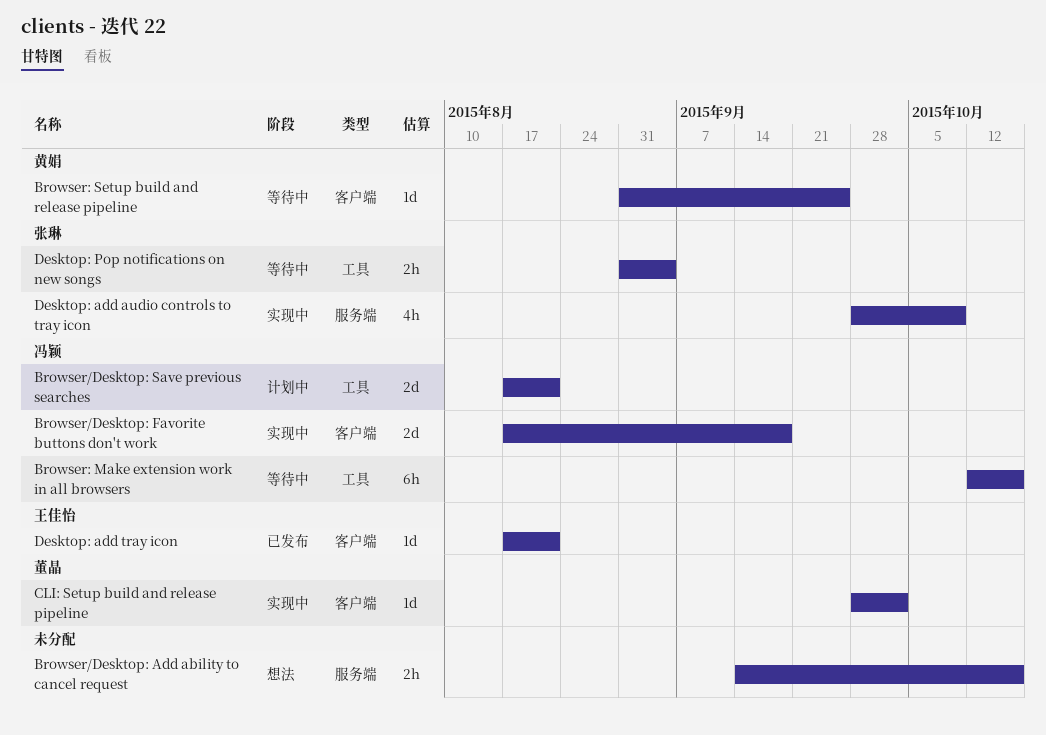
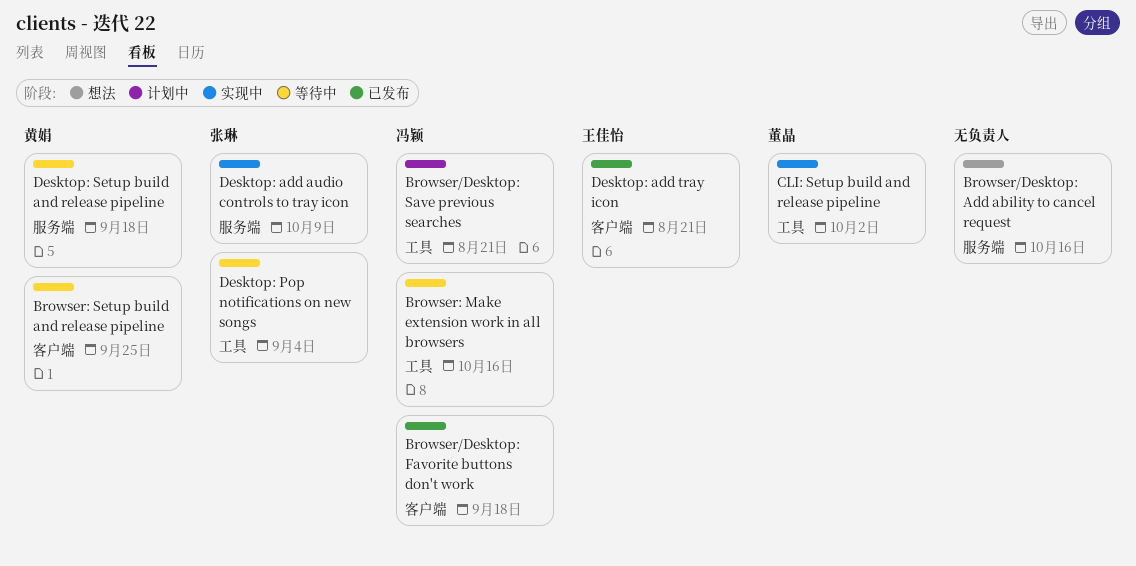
Browser/Desktop: Favorite buttons don't work, status: 实现中 -> 已发布
CLI: Setup build and release pipeline, label: 客户端 -> 工具
Desktop: Setup build and release pipeline: none -> present

